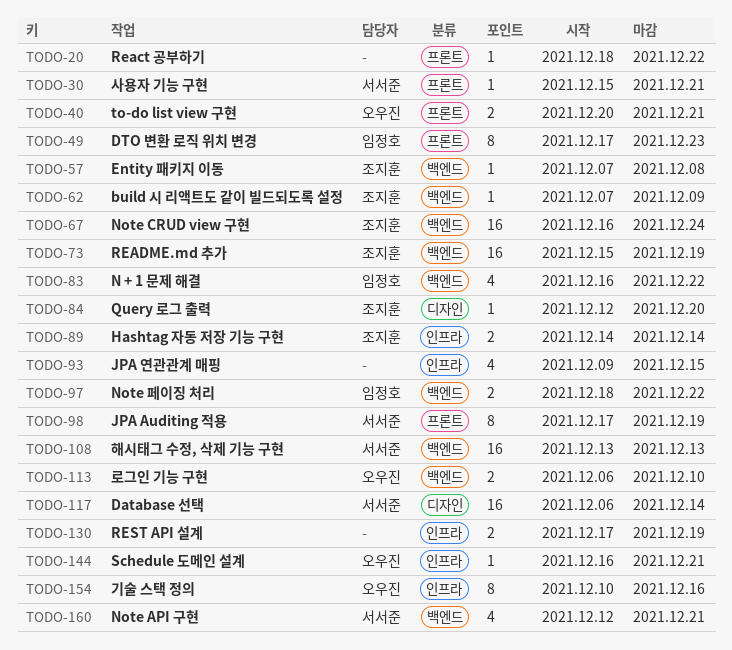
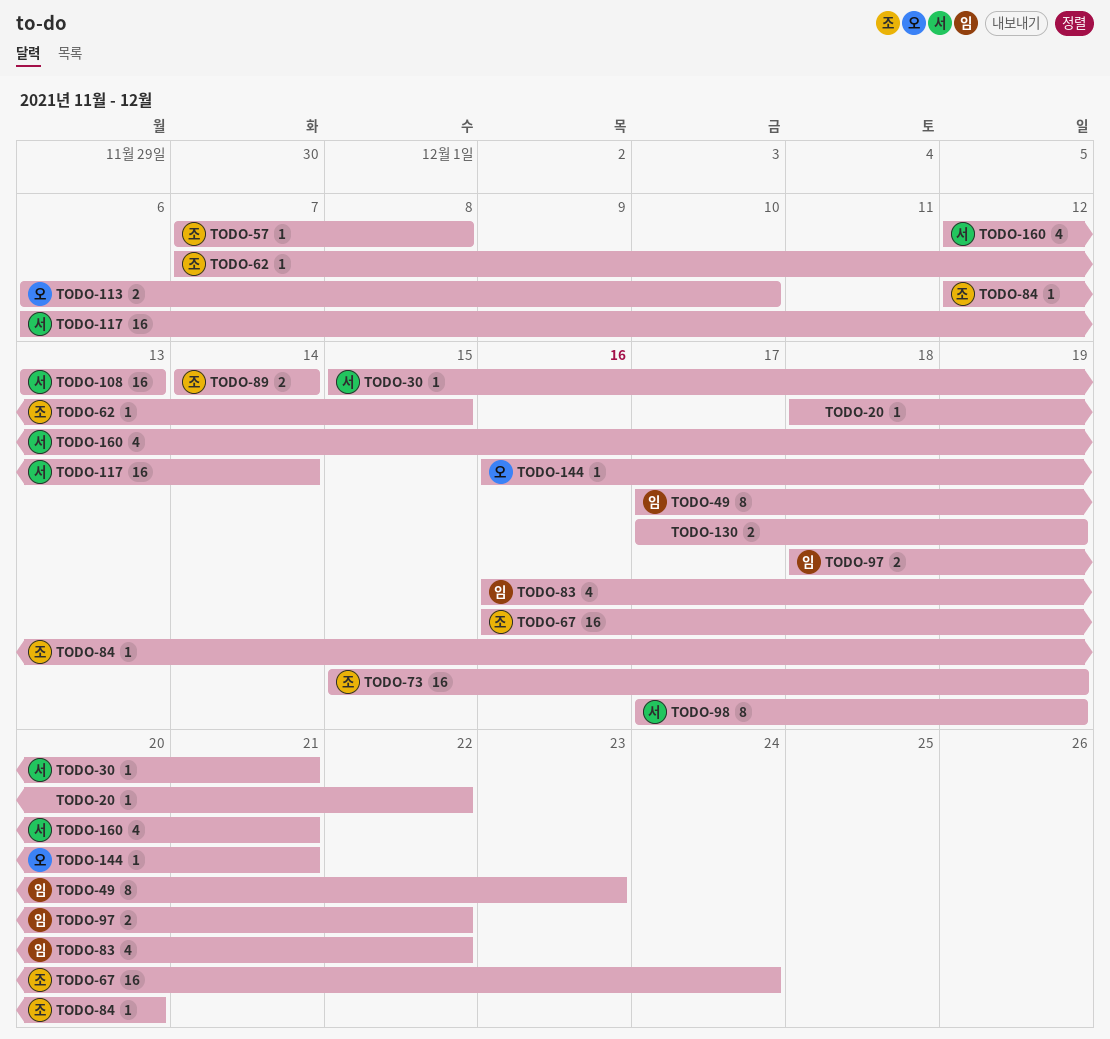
TODO-40: present -> none
TODO-62, due: Dec 9 -> Dec 15
TODO-93: present -> none
TODO-154: present -> none

